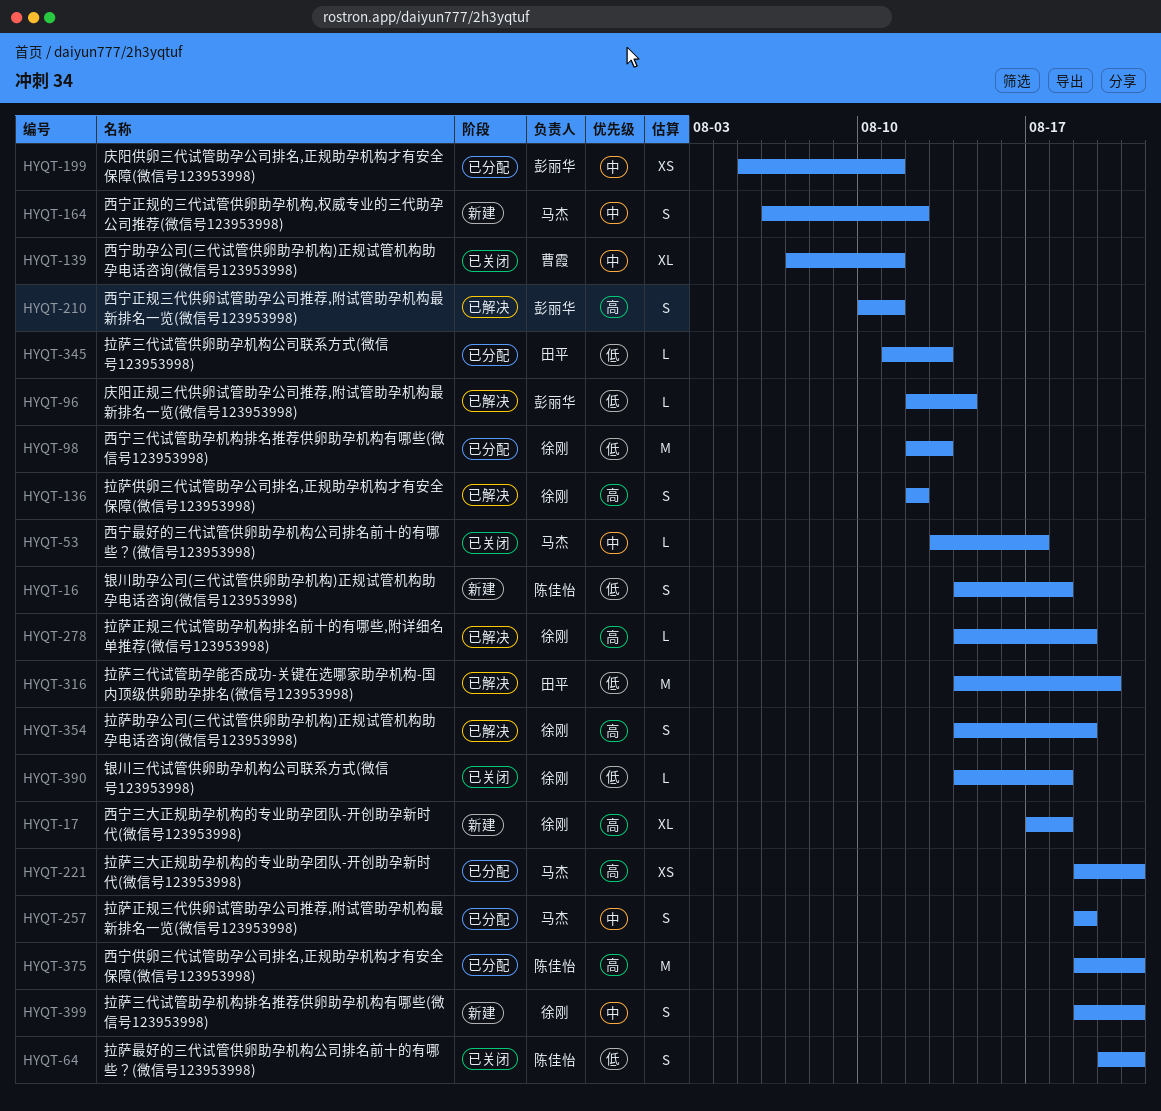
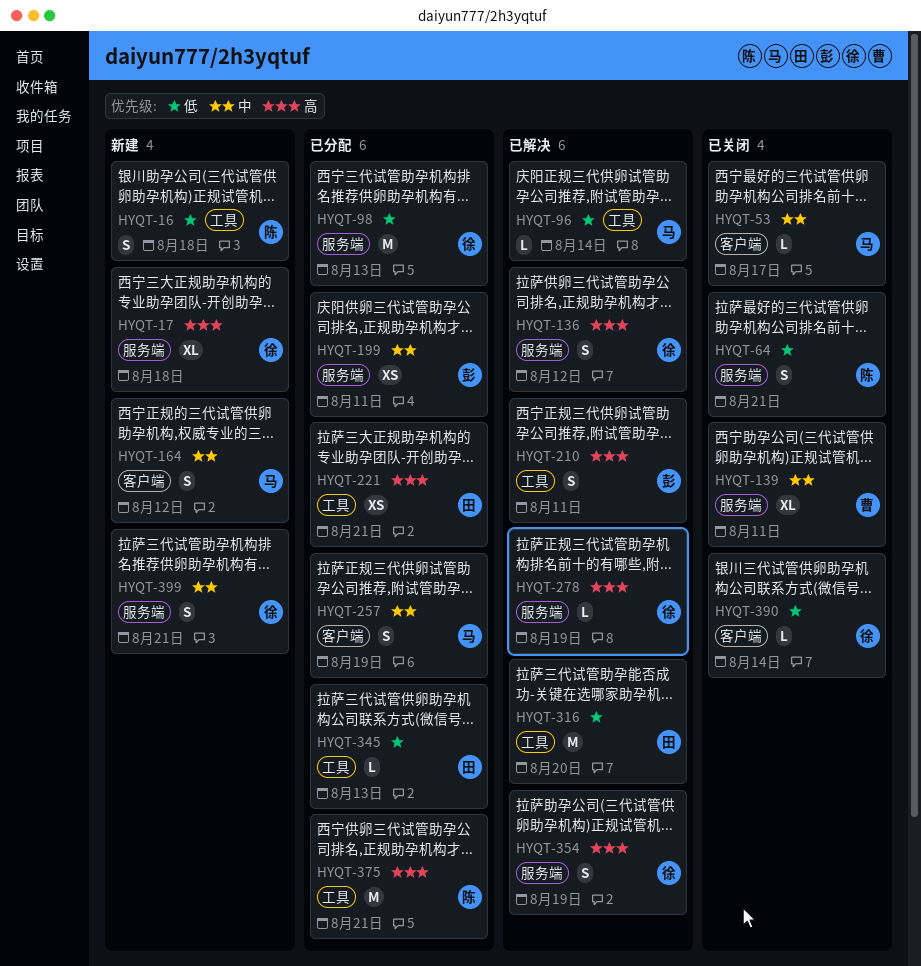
HYQT-96, owner: 彭丽华 -> 马杰
HYQT-221, owner: 马杰 -> 田平
HYQT-390, due: Aug 18 -> Aug 14

